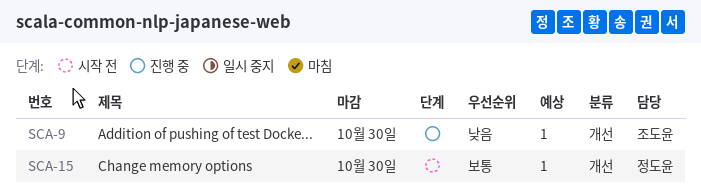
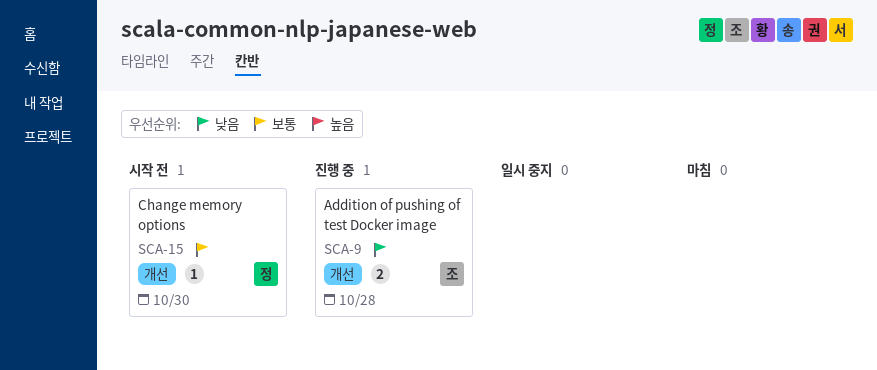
SCA-9, estimate: 1 -> 2
SCA-9, due: Oct 30 -> Oct 28

